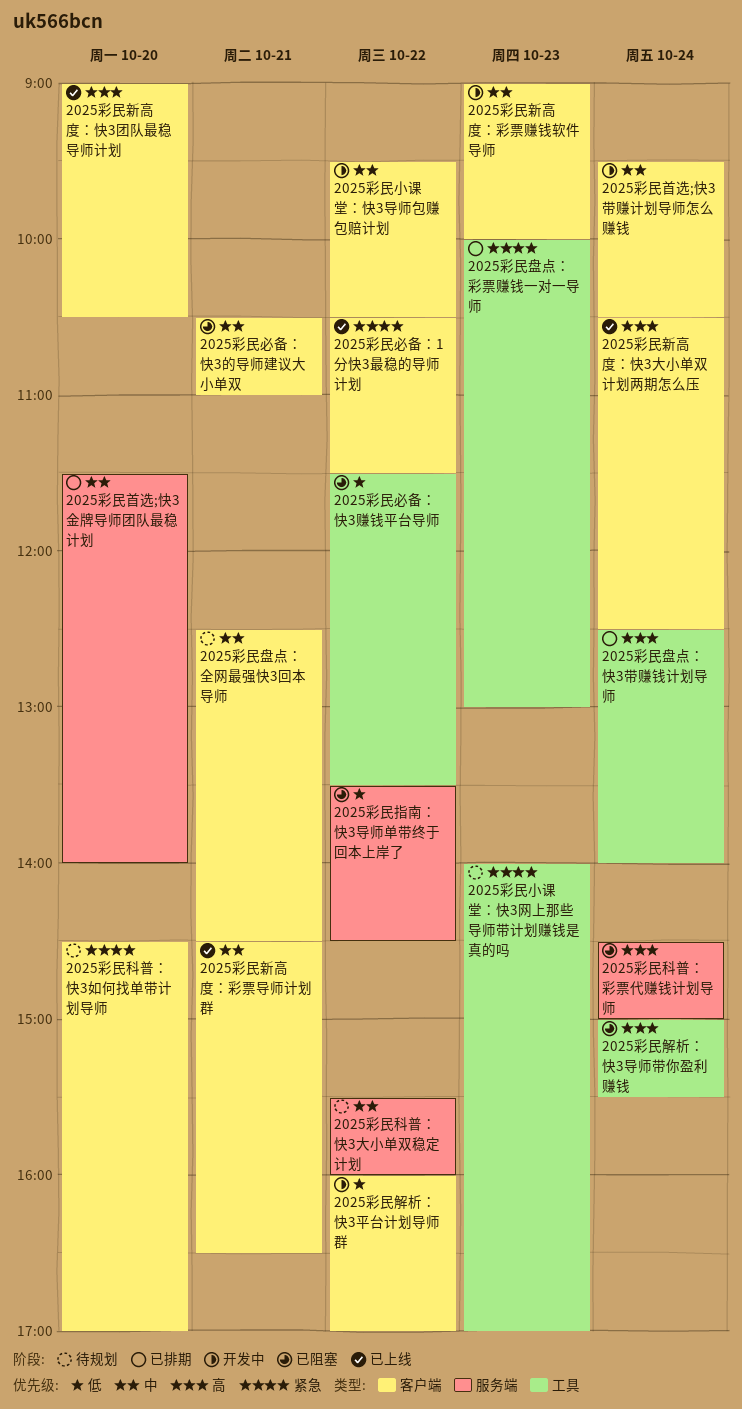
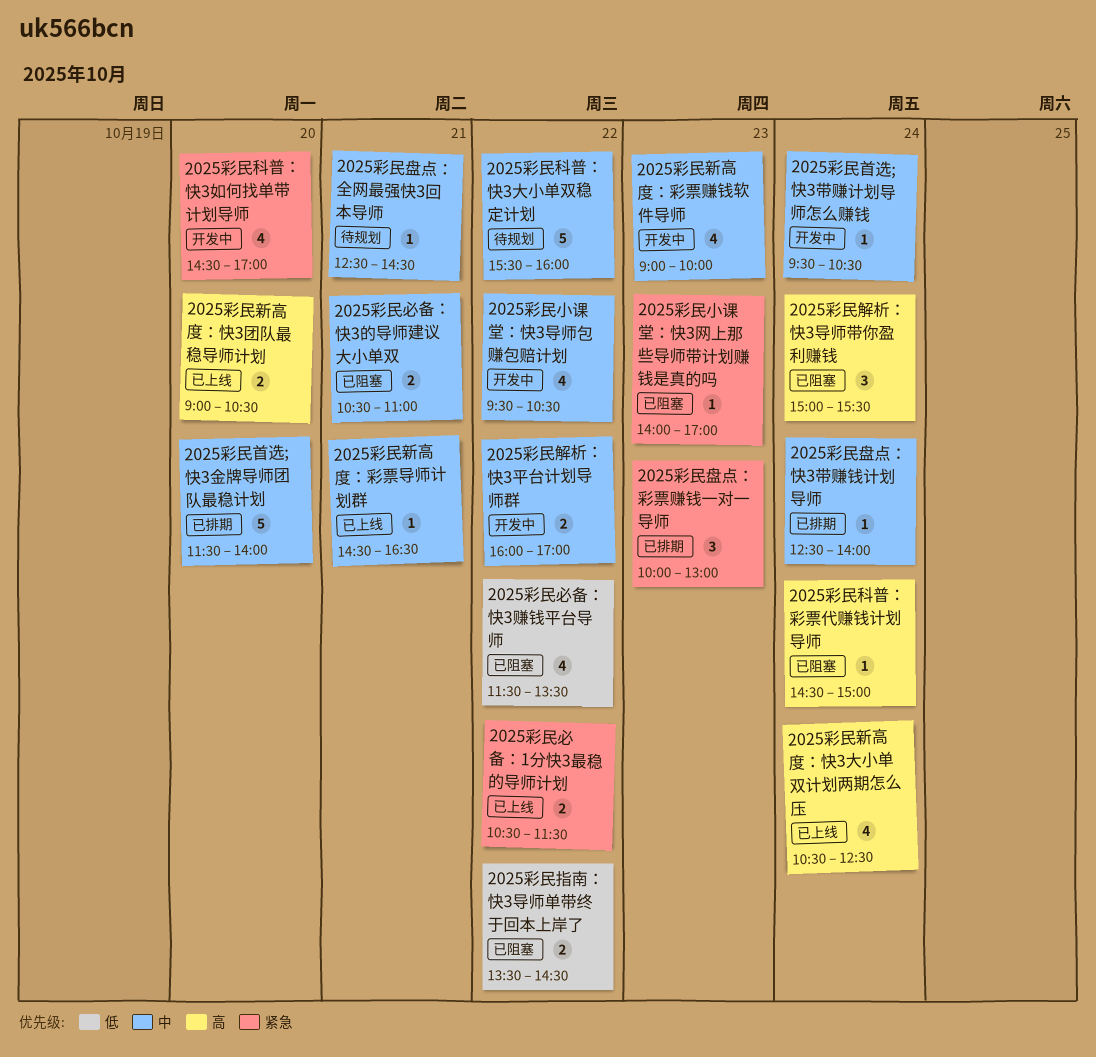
2025彩民小课堂：快3网上那些导师带计划赚钱是真的吗, status: 待规划 -> 已阻塞
2025彩民盘点：快3带赚钱计划导师, priority: 高 -> 中
2025彩民科普：快3如何找单带计划导师, status: 待规划 -> 开发中
2025彩民解析：快3平台计划导师群, priority: 低 -> 中

